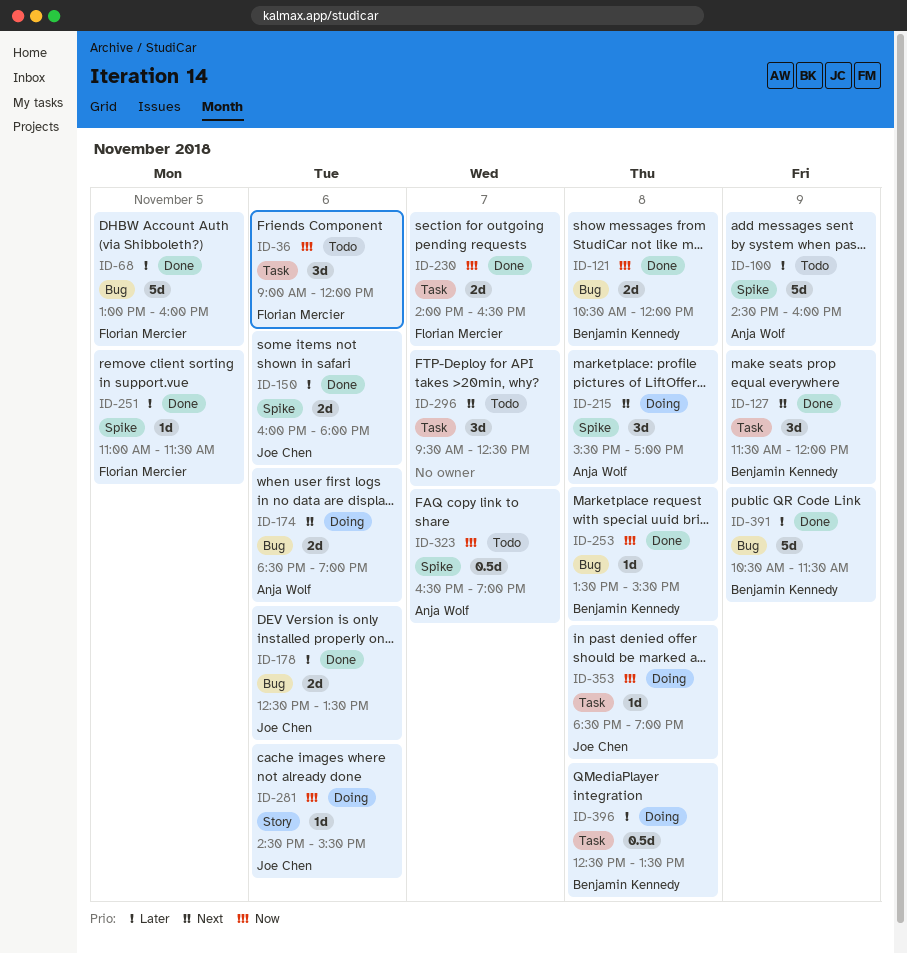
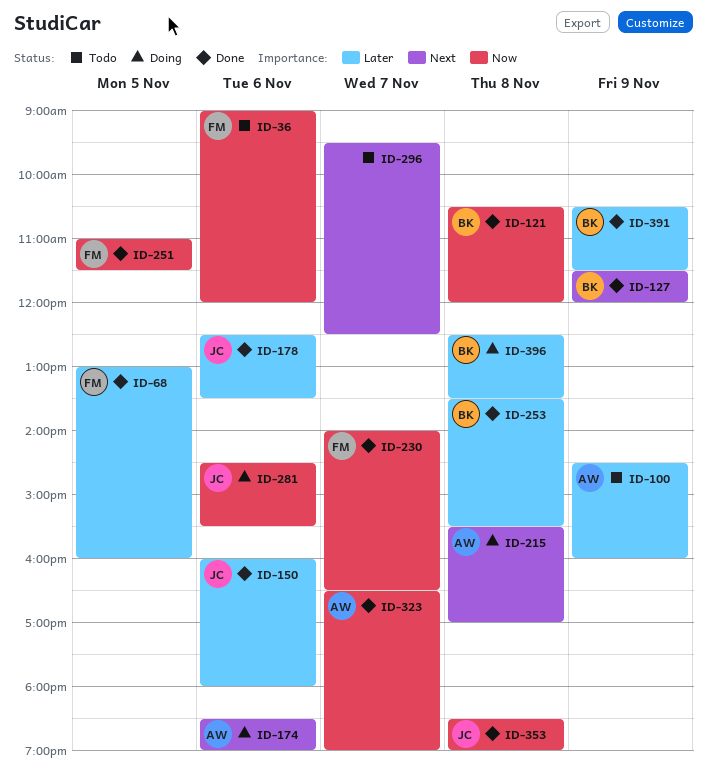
ID-251, priority: Later -> Now
ID-253, priority: Now -> Later
ID-323, status: Todo -> Done
ID-353, status: Doing -> Done

